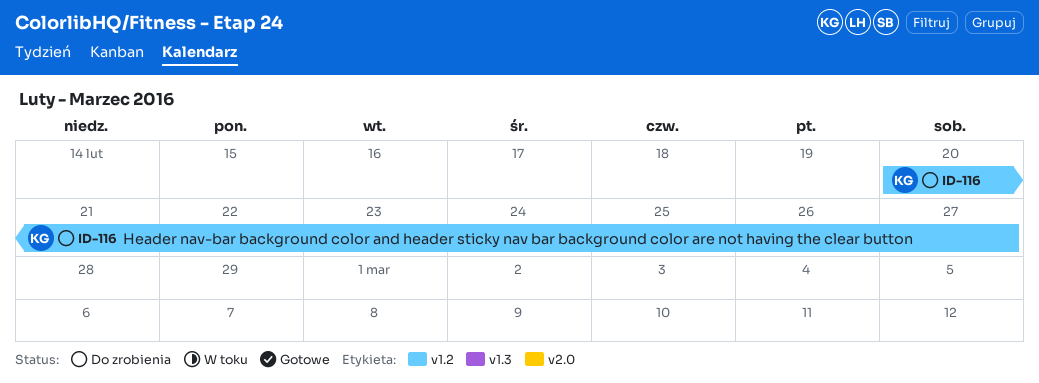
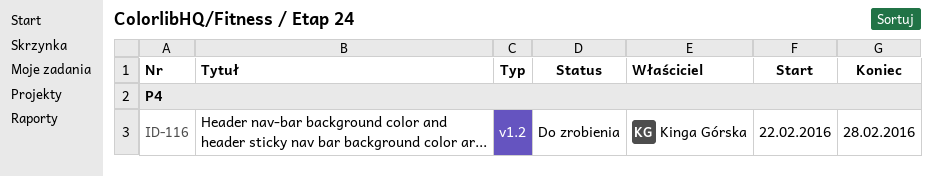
ID-116, start: Feb 20 -> Feb 22
ID-116, due: Feb 27 -> Feb 28

